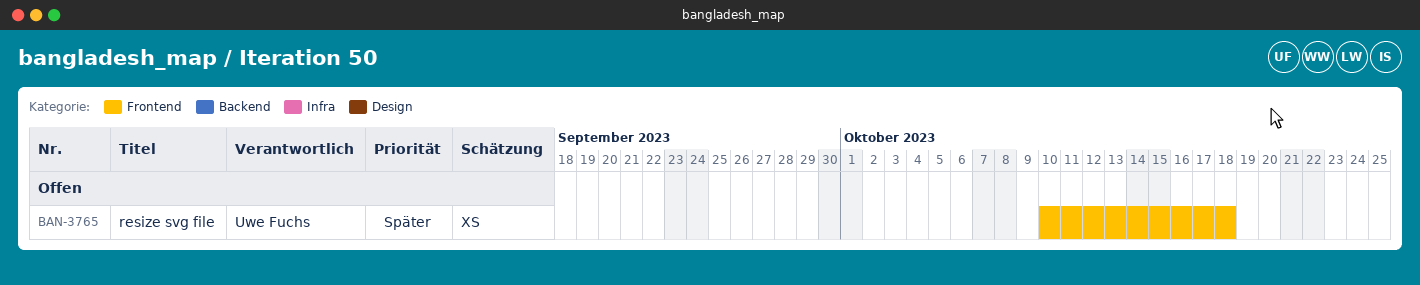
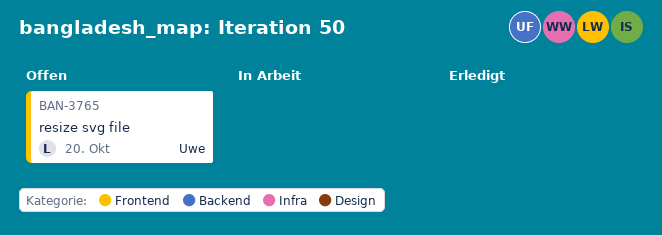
BAN-3765, estimate: XS -> L
BAN-3765, due: Oct 18 -> Oct 20

